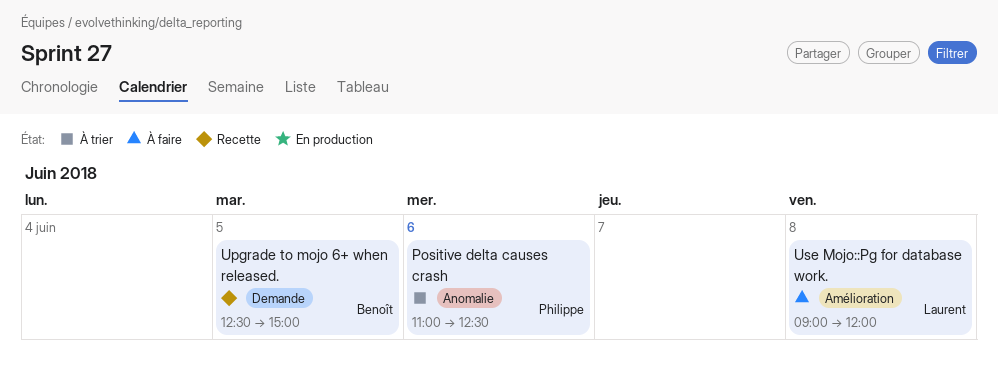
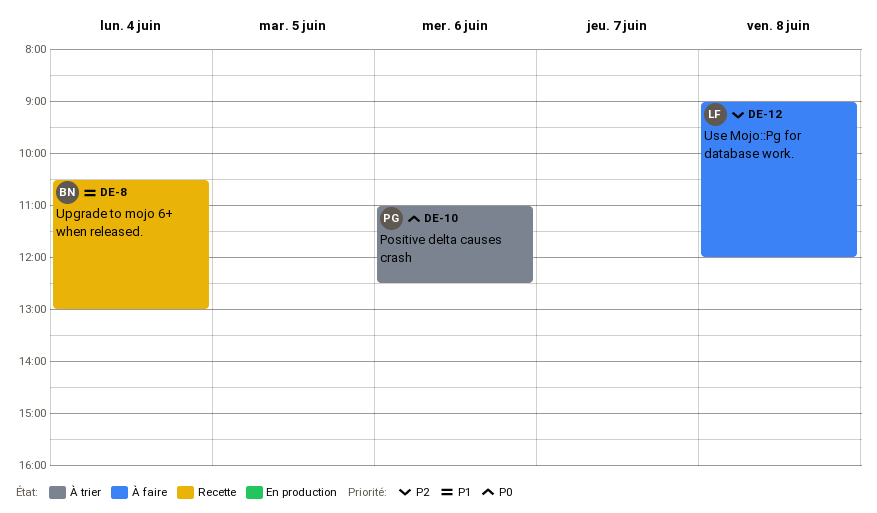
Upgrade to mojo 6+ when released., day: Jun 5 -> Jun 4
Upgrade to mojo 6+ when released., begins: 12:30 -> 10:30
Upgrade to mojo 6+ when released., ends: 15:00 -> 13:00

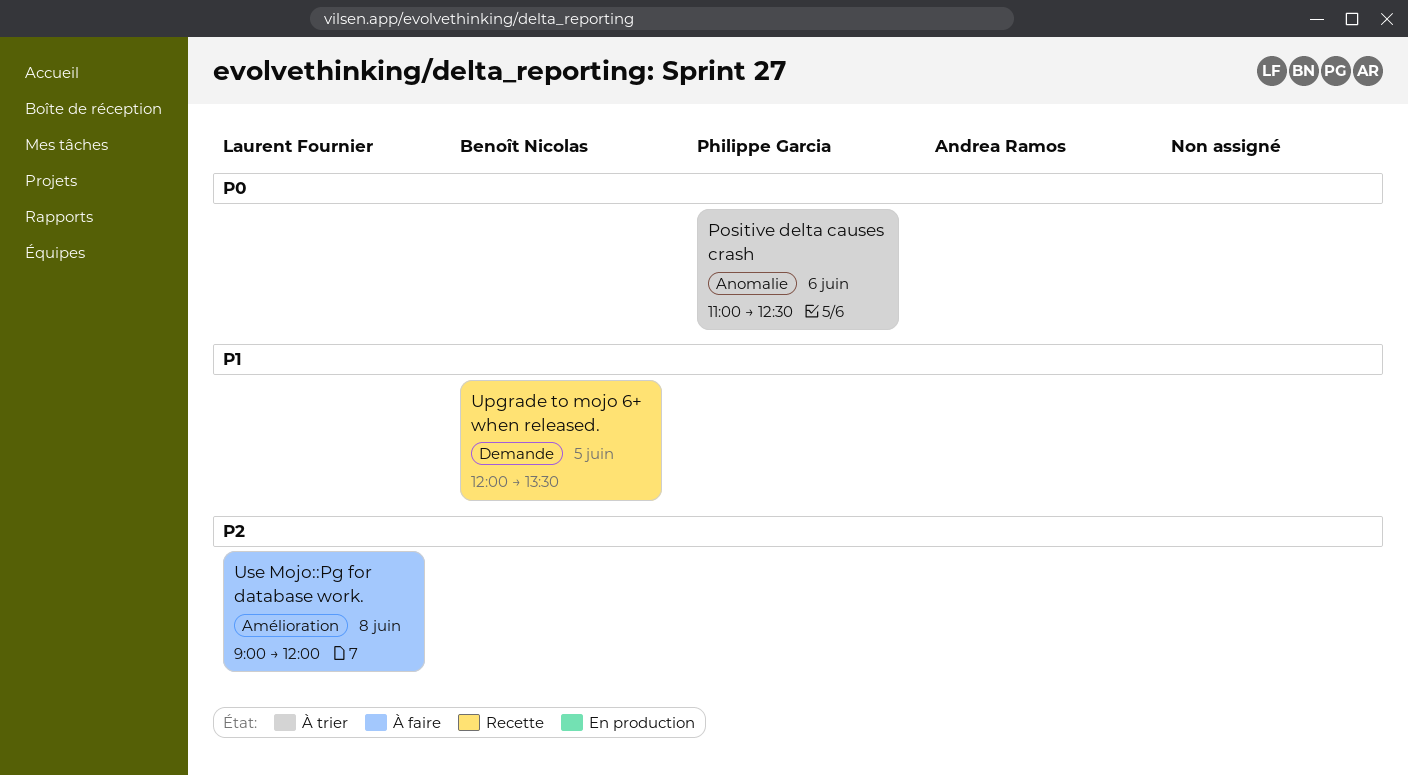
Upgrade to mojo 6+ when released., day: Jun 4 -> Jun 5
Upgrade to mojo 6+ when released., begins: 10:30 -> 12:00
Upgrade to mojo 6+ when released., ends: 13:00 -> 13:30

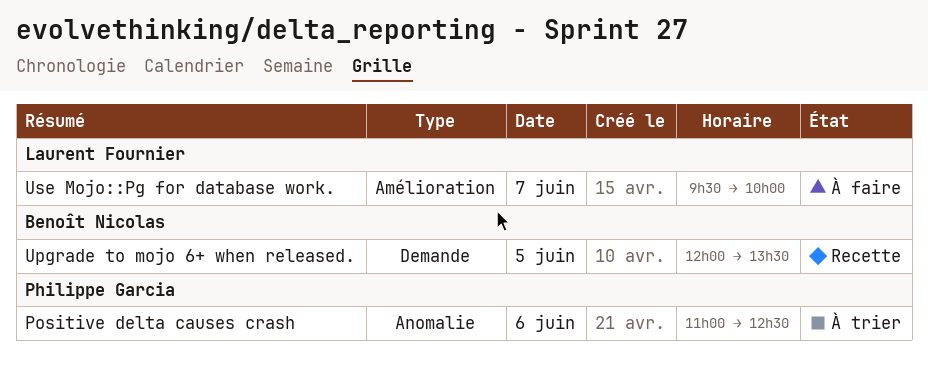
Use Mojo::Pg for database work., day: Jun 8 -> Jun 7
Use Mojo::Pg for database work., begins: 09:00 -> 09:30
Use Mojo::Pg for database work., ends: 12:00 -> 10:00

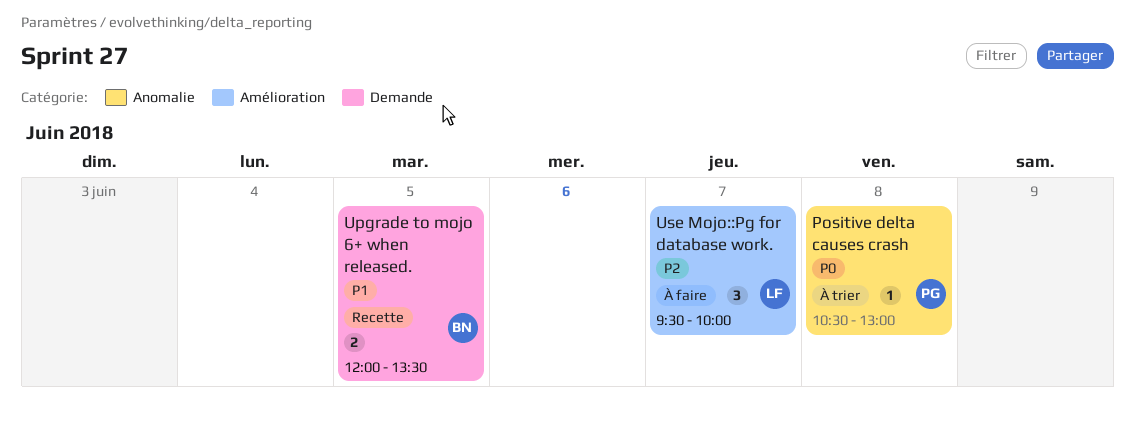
Positive delta causes crash, day: Jun 6 -> Jun 8
Positive delta causes crash, begins: 11:00 -> 10:30
Positive delta causes crash, ends: 12:30 -> 13:00

